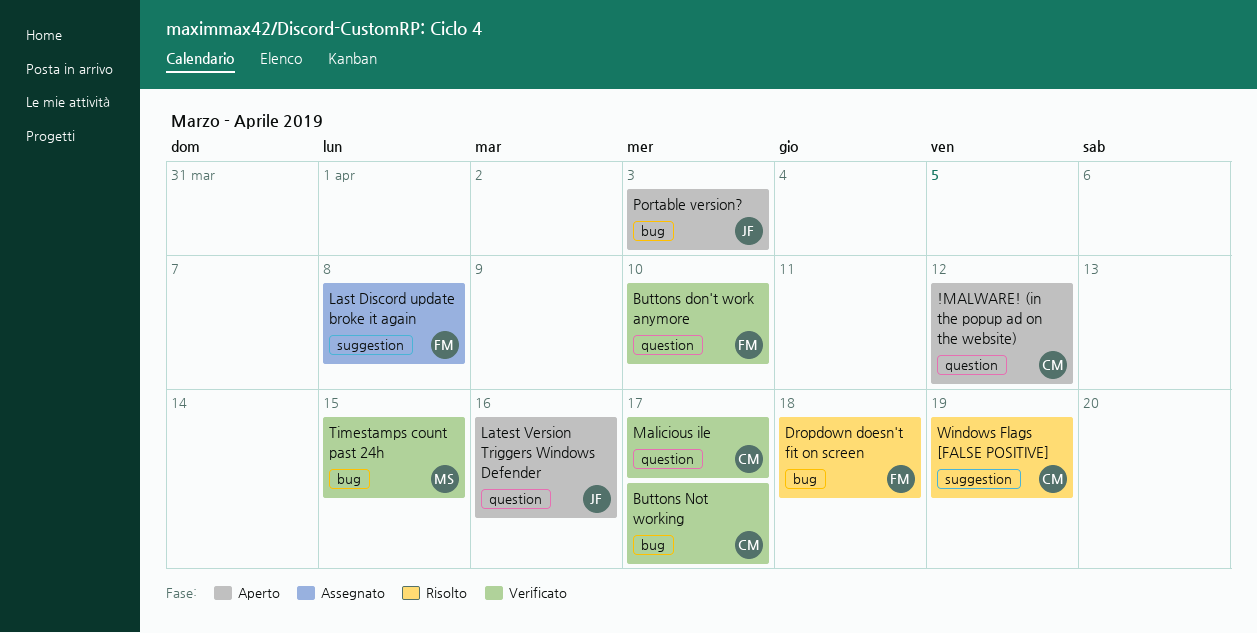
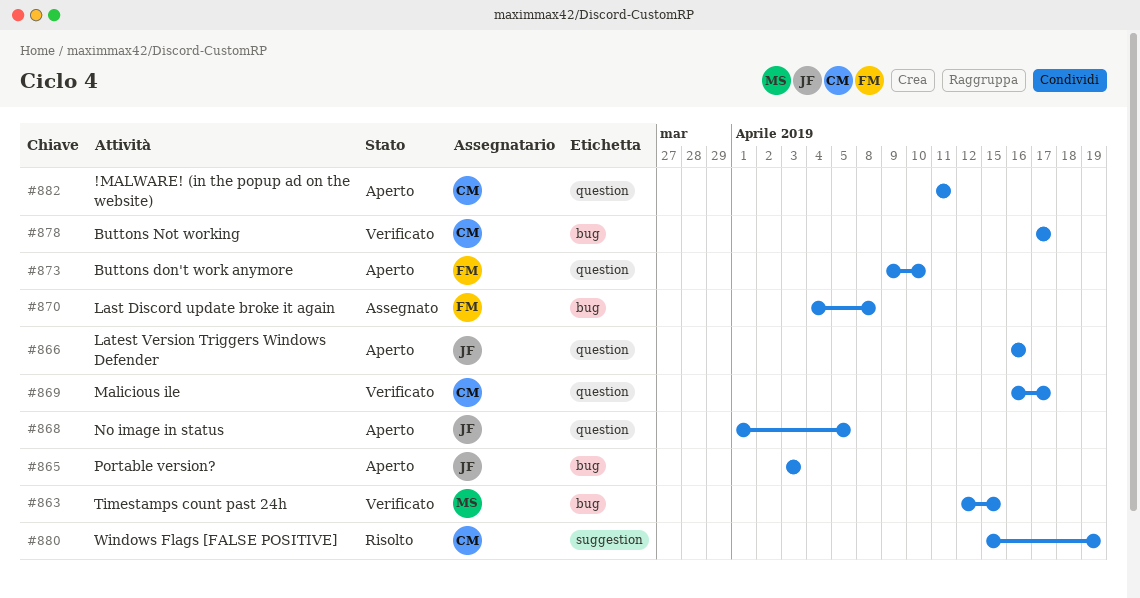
!MALWARE! (in the popup ad on the website), due: Apr 12 -> Apr 11
Buttons don't work anymore, status: Verificato -> Aperto
Dropdown doesn't fit on screen: present -> none
Last Discord update broke it again, label: suggestion -> bug
No image in status: none -> present

